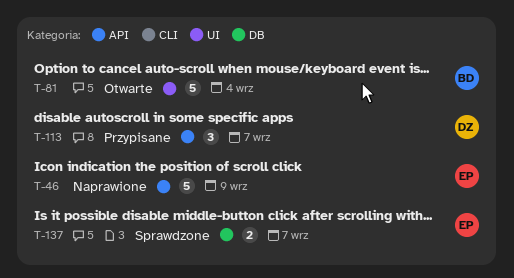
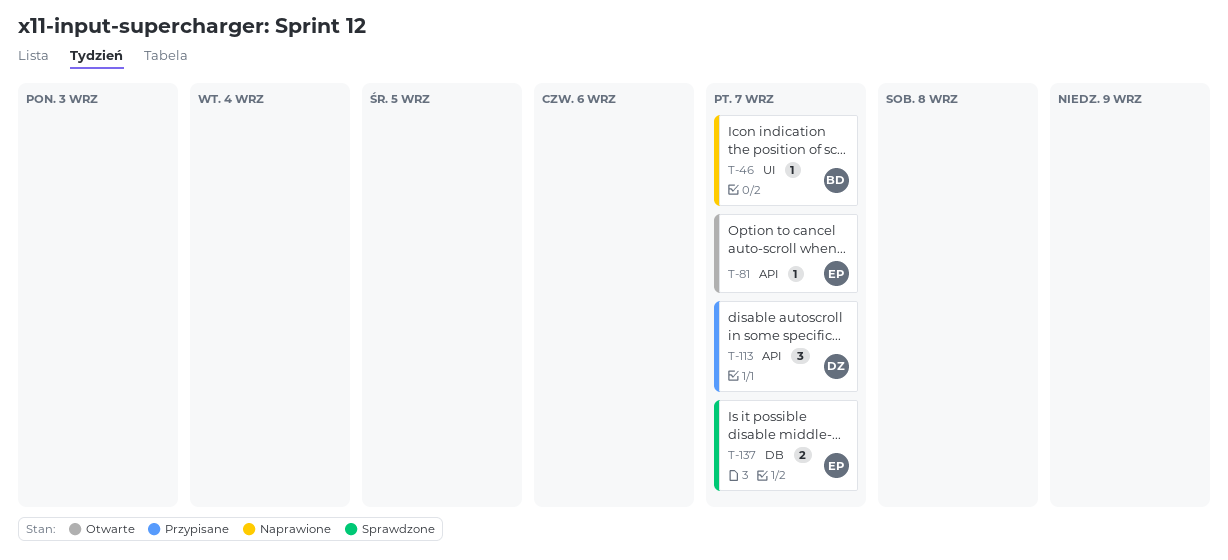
T-46, owner: EP -> BD
T-46, label: API -> UI
T-46, estimate: 5 -> 1
T-46, due: Sep 9 -> Sep 7
T-81, owner: BD -> EP
T-81, label: UI -> API
T-81, estimate: 5 -> 1
T-81, due: Sep 4 -> Sep 7

